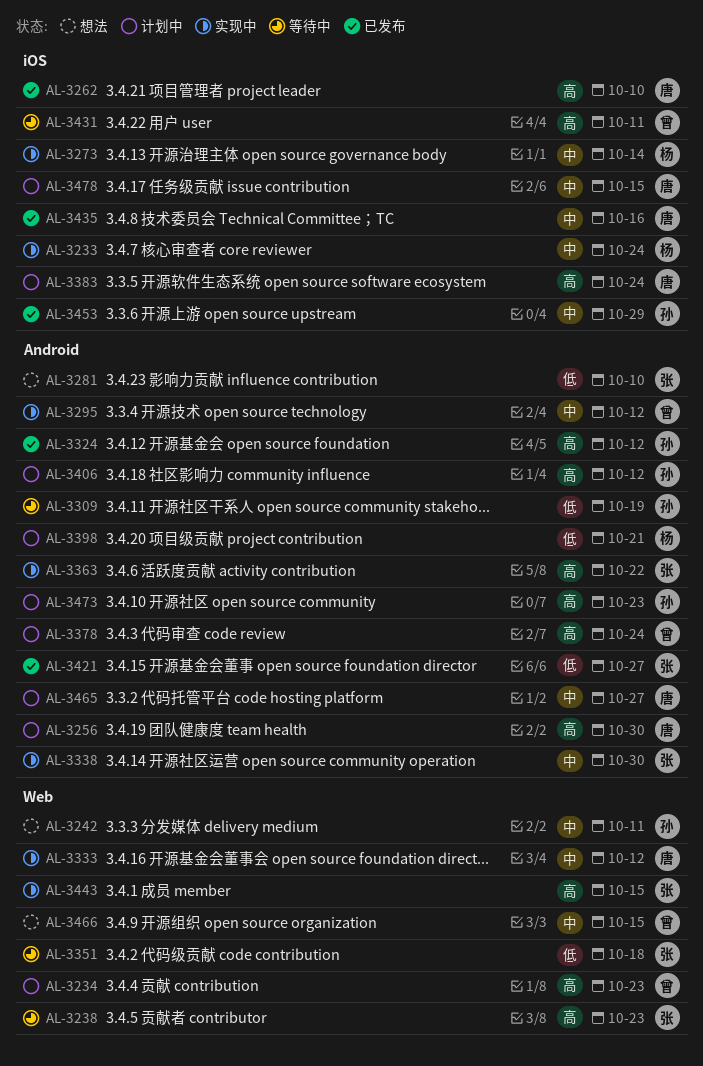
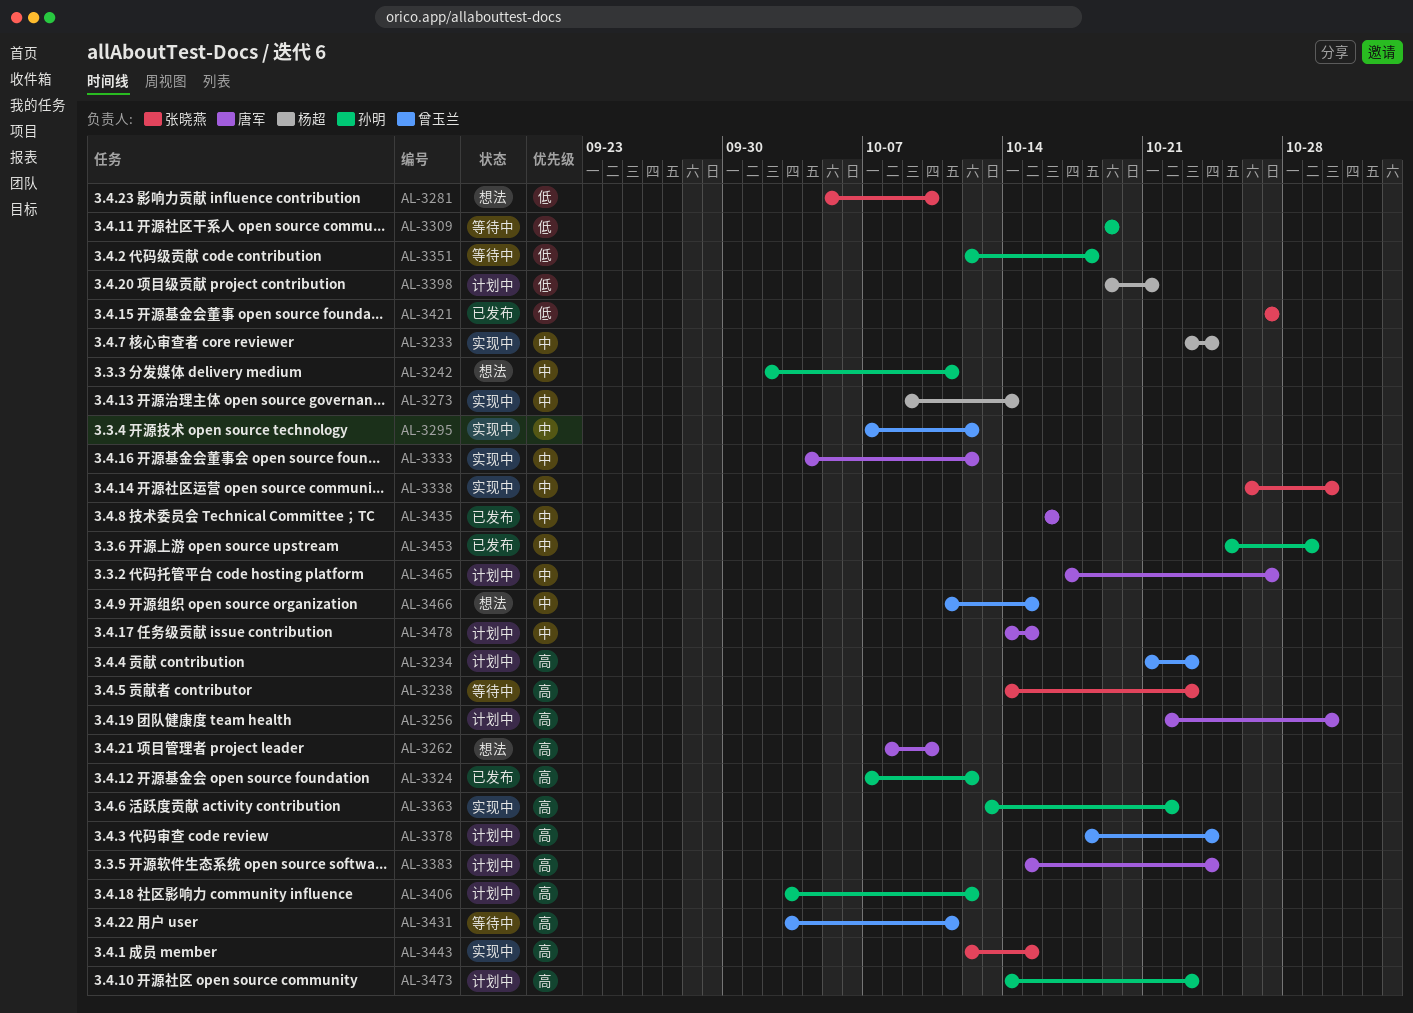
AL-3262, status: 已发布 -> 想法
AL-3351, owner: 张晓燕 -> 孙明
AL-3363, owner: 张晓燕 -> 孙明

